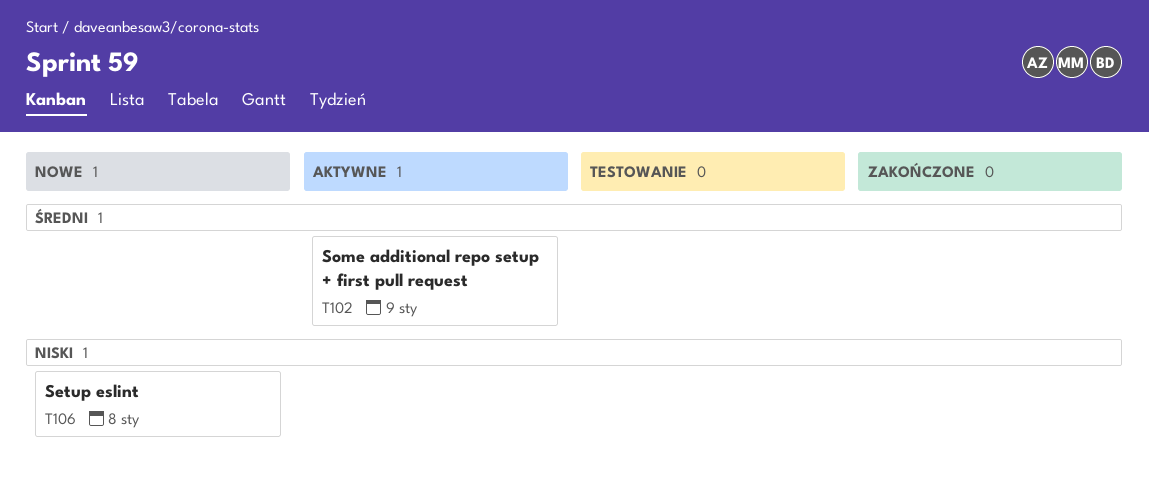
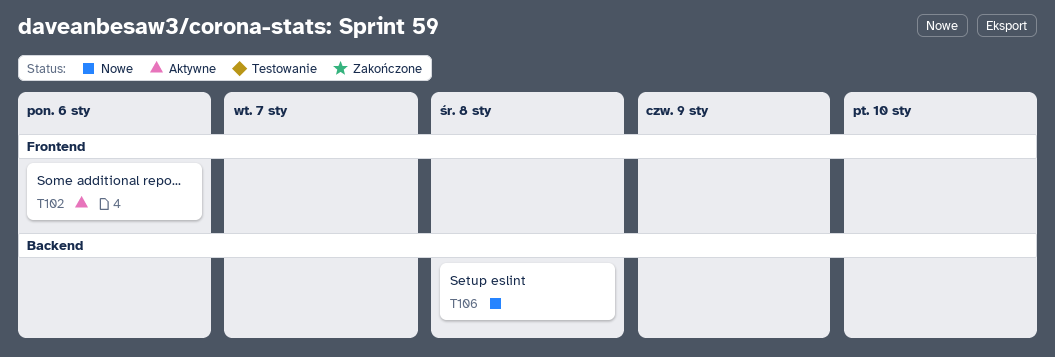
T102, due: Jan 9 -> Jan 6

